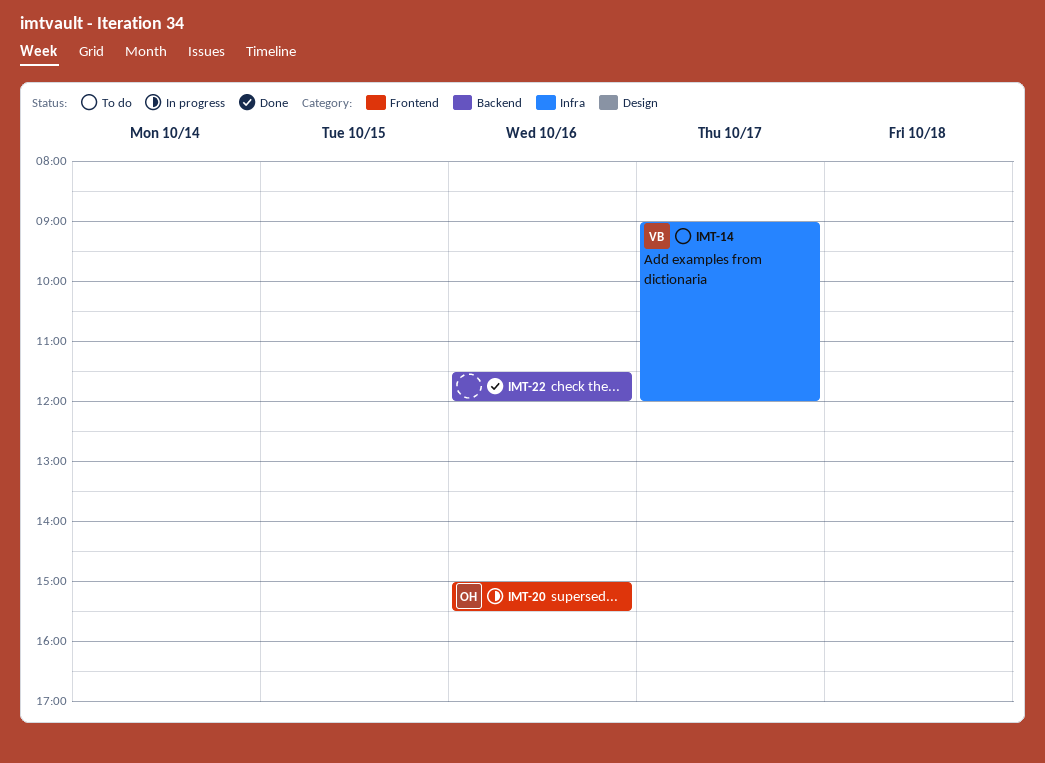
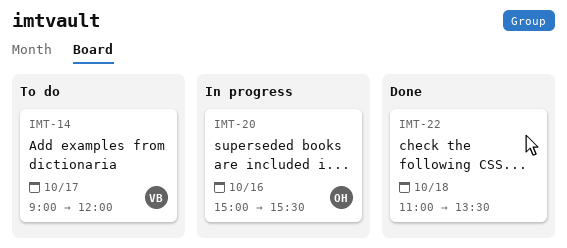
IMT-22, day: Oct 16 -> Oct 18
IMT-22, begins: 11:30 -> 11:00
IMT-22, ends: 12:00 -> 13:30

